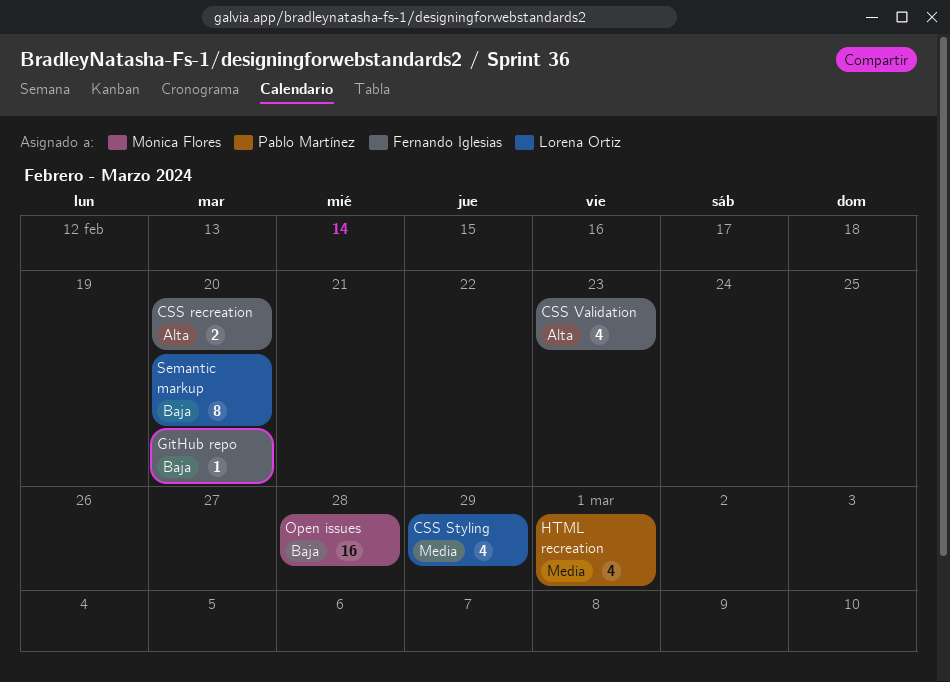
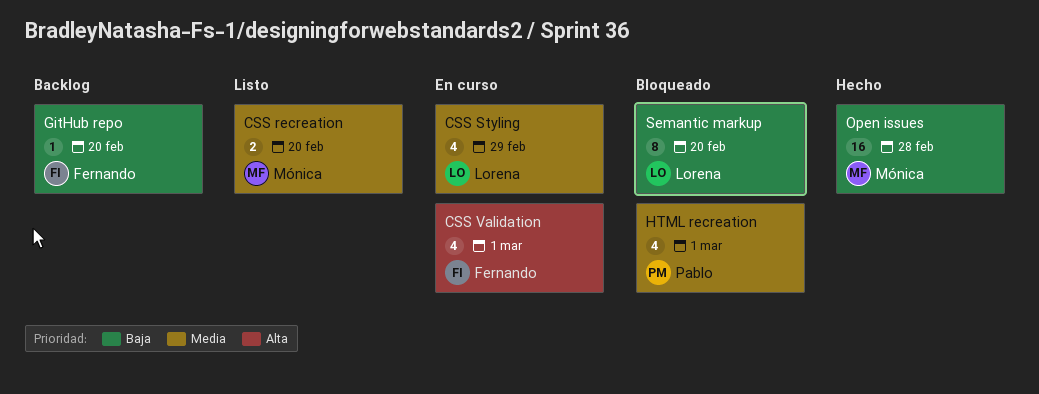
CSS recreation, owner: Fernando Iglesias -> Mónica Flores
CSS recreation, priority: Alta -> Media
CSS Validation, due: Feb 23 -> Mar 1

